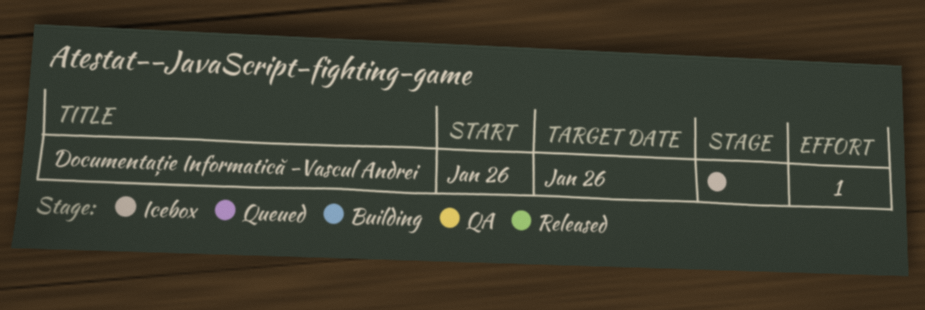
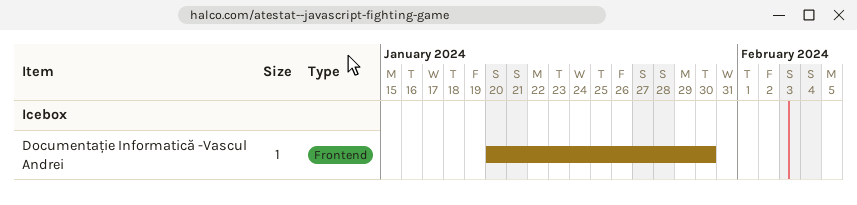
Documentație Informatică -Vascul Andrei, start: Jan 26 -> Jan 20
Documentație Informatică -Vascul Andrei, due: Jan 26 -> Jan 30

